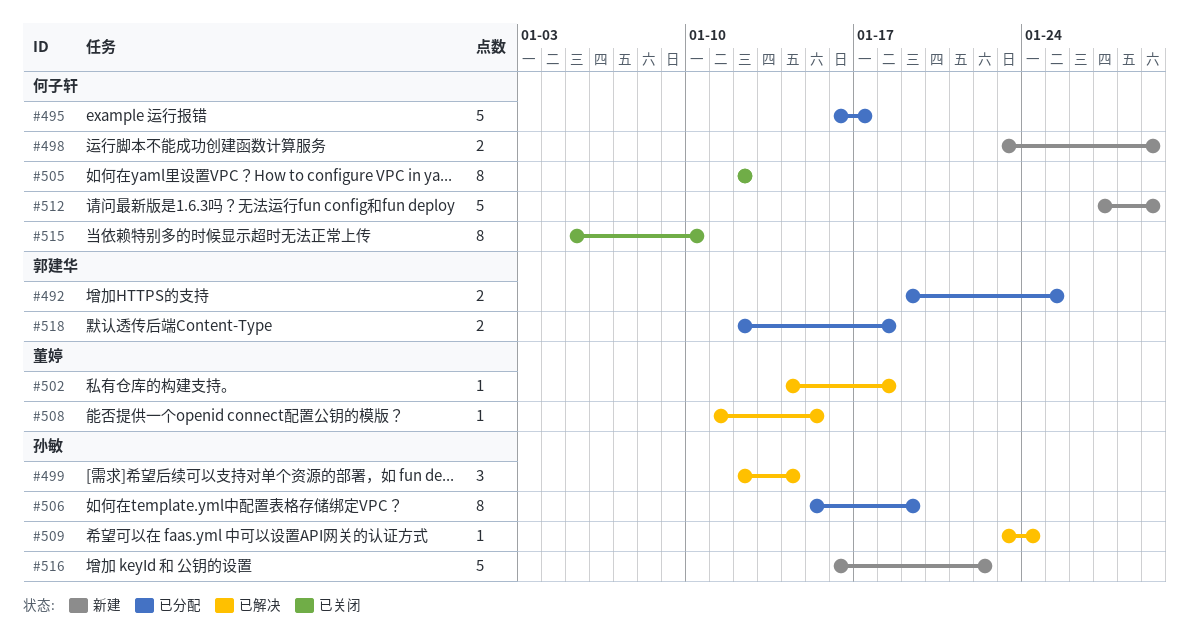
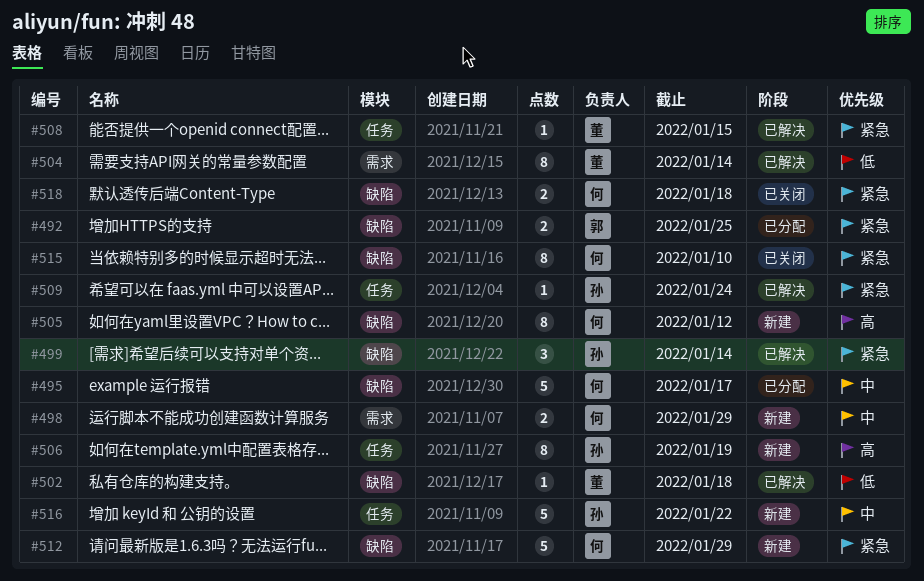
#504: none -> present
#505, status: 已关闭 -> 新建
#506, status: 已分配 -> 新建
#518, status: 已分配 -> 已关闭
#518, owner: 郭建华 -> 何子轩

